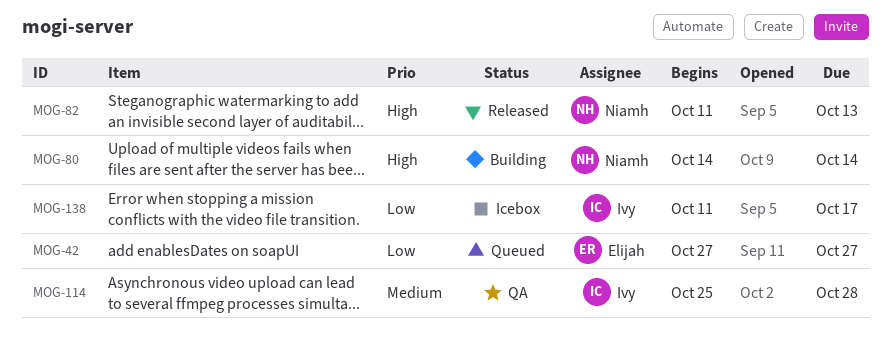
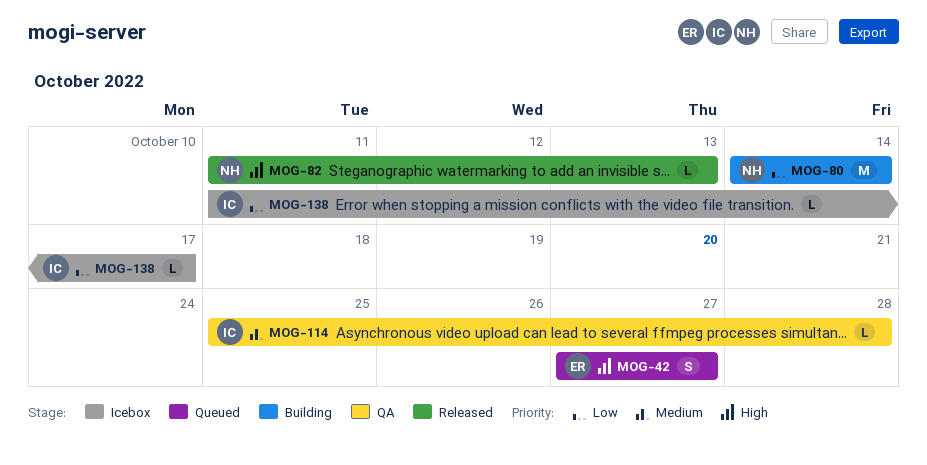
MOG-42, priority: Low -> High
MOG-80, priority: High -> Low

